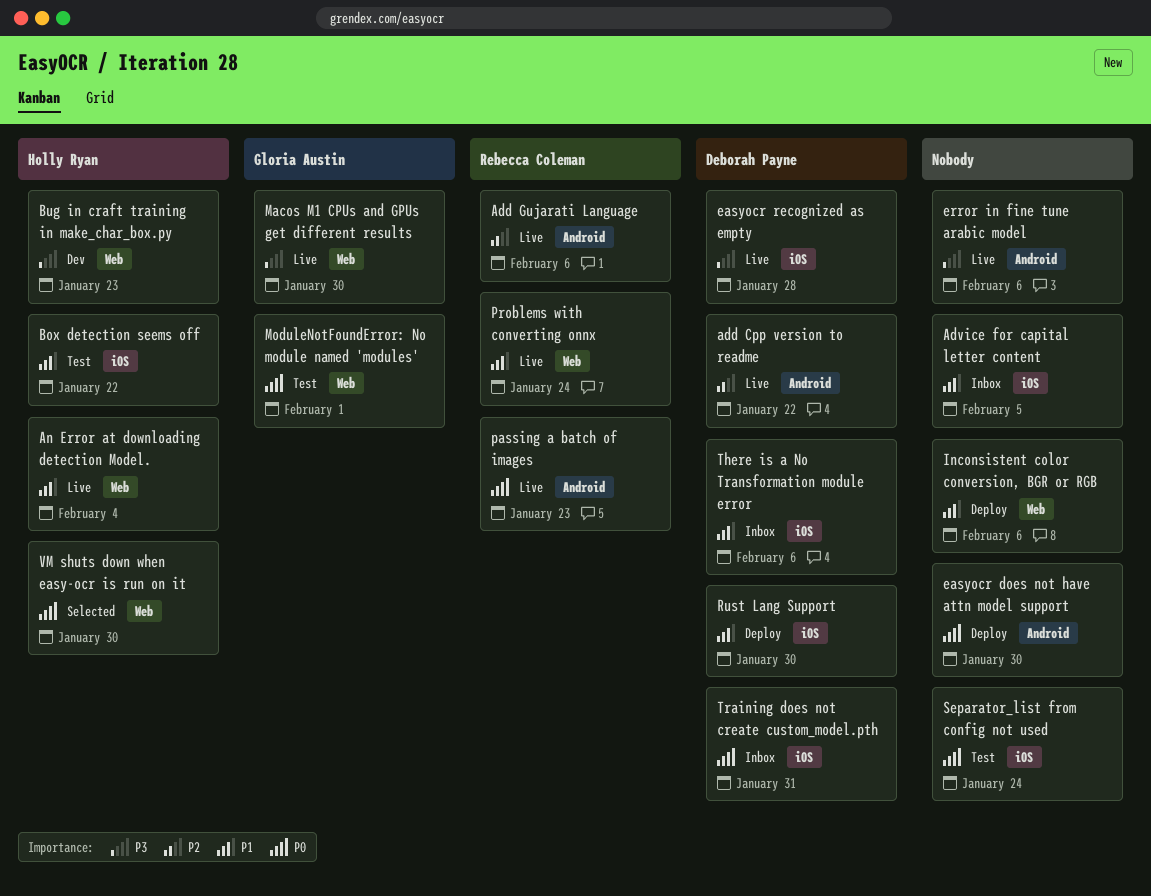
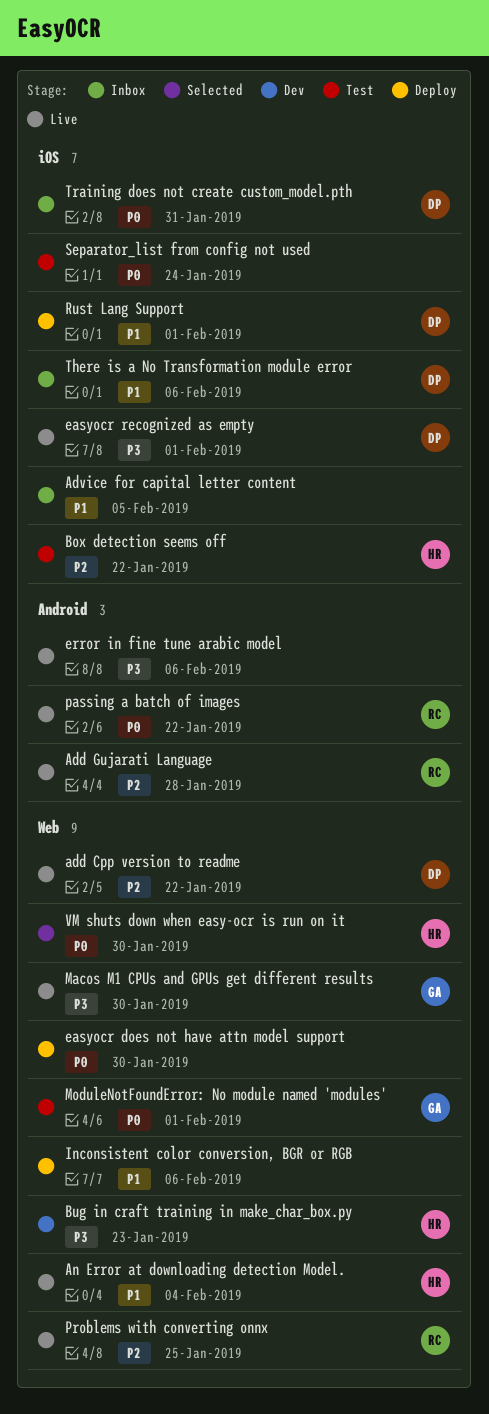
add Cpp version to readme, label: Android -> Web
Add Gujarati Language, due: Feb 6 -> Jan 28
Box detection seems off, priority: P1 -> P2
easyocr does not have attn model support, label: Android -> Web
easyocr recognized as empty, due: Jan 28 -> Feb 1
passing a batch of images, due: Jan 23 -> Jan 22
Problems with converting onnx, priority: P1 -> P2
Problems with converting onnx, due: Jan 24 -> Jan 25
Rust Lang Support, due: Jan 30 -> Feb 1

